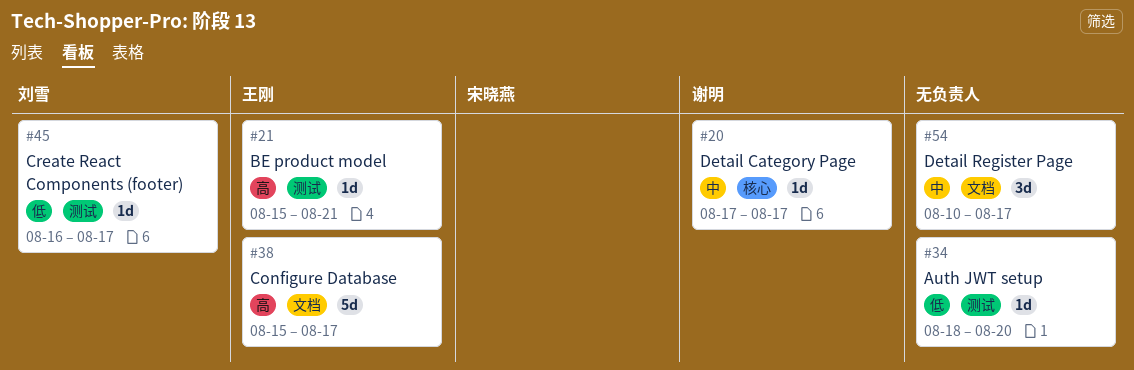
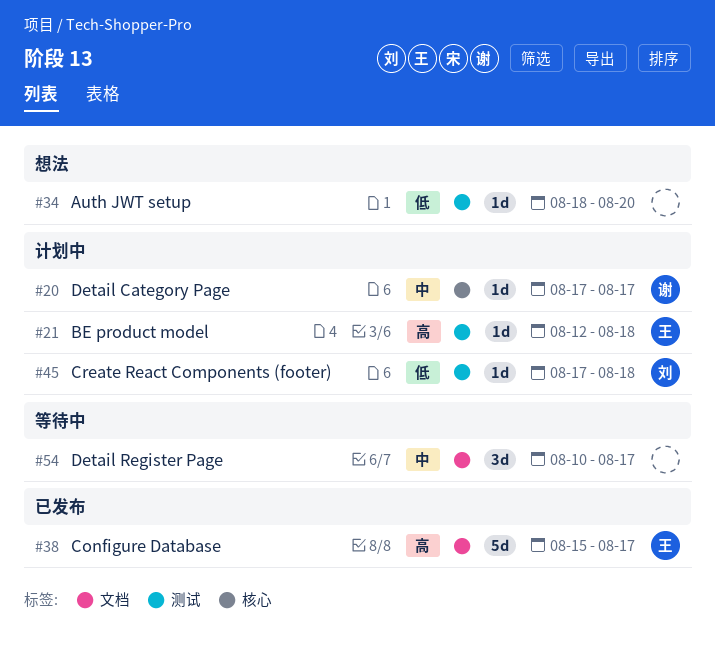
#21, start: Aug 15 -> Aug 12
#21, due: Aug 21 -> Aug 18
#45, start: Aug 16 -> Aug 17
#45, due: Aug 17 -> Aug 18

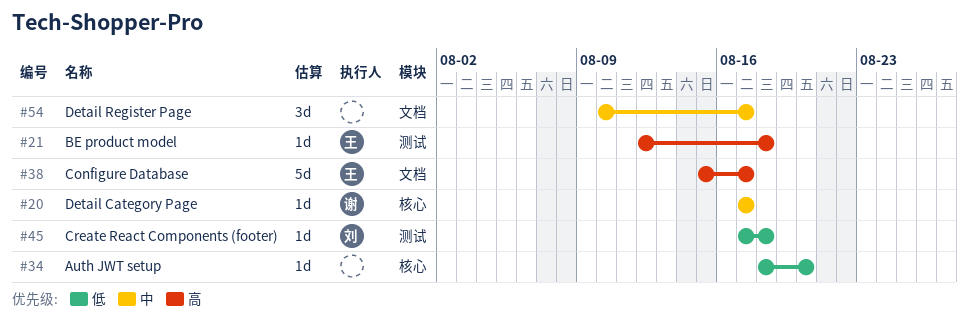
#34, label: 测试 -> 核心

